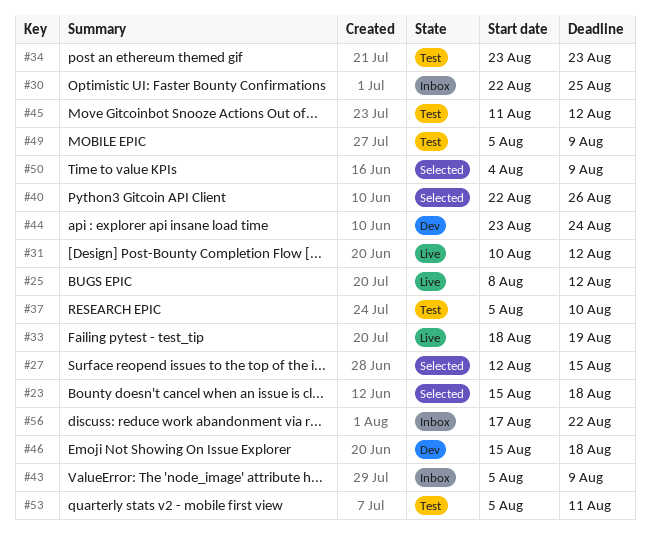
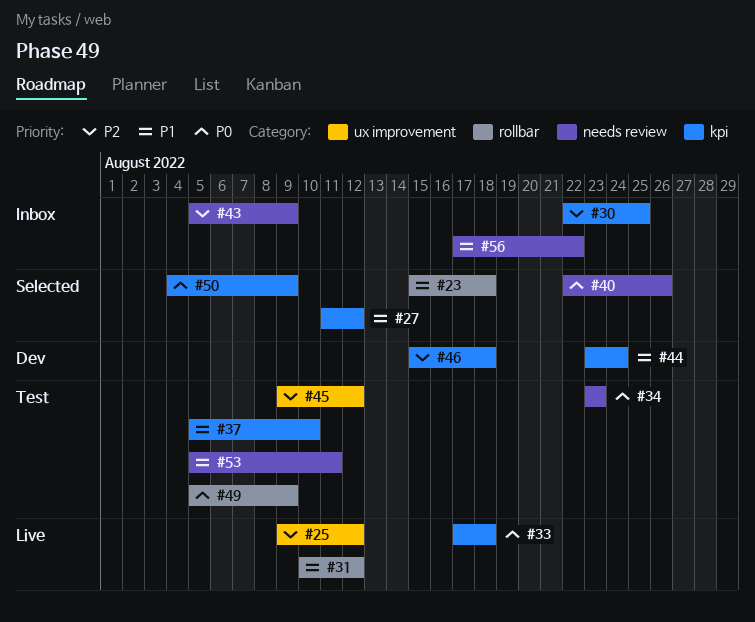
#25, start: Aug 8 -> Aug 9
#27, start: Aug 12 -> Aug 11
#27, due: Aug 15 -> Aug 12
#33, start: Aug 18 -> Aug 17
#33, due: Aug 19 -> Aug 18
#45, start: Aug 11 -> Aug 9

